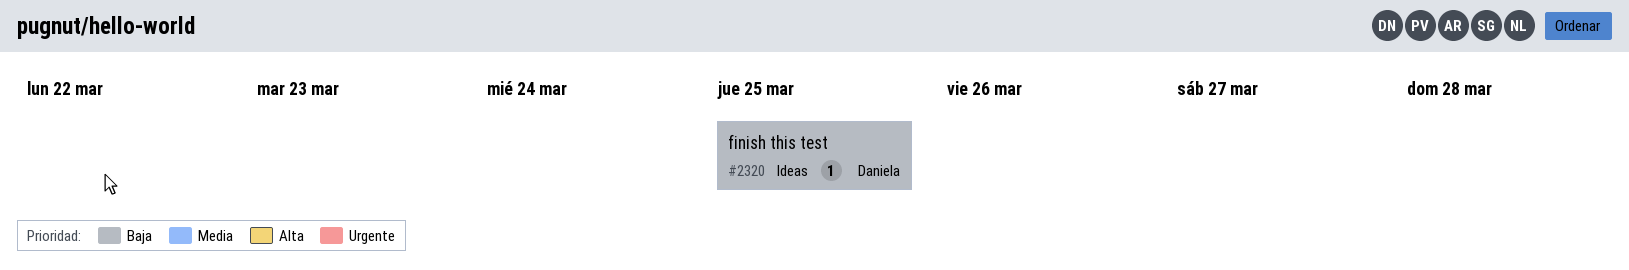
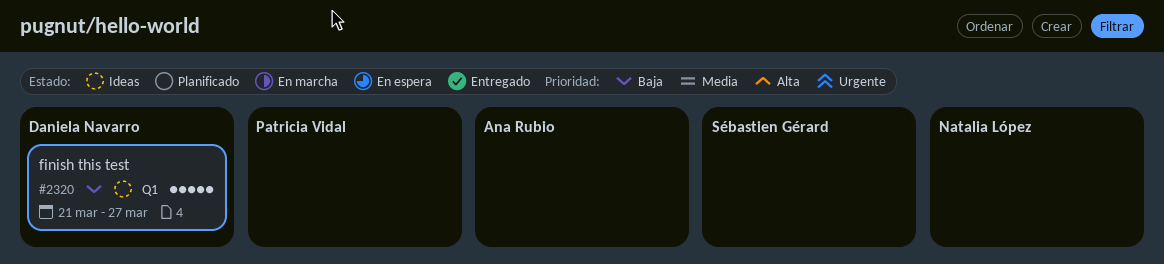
#2320, estimate: 1 -> 5
#2320, due: Mar 25 -> Mar 27

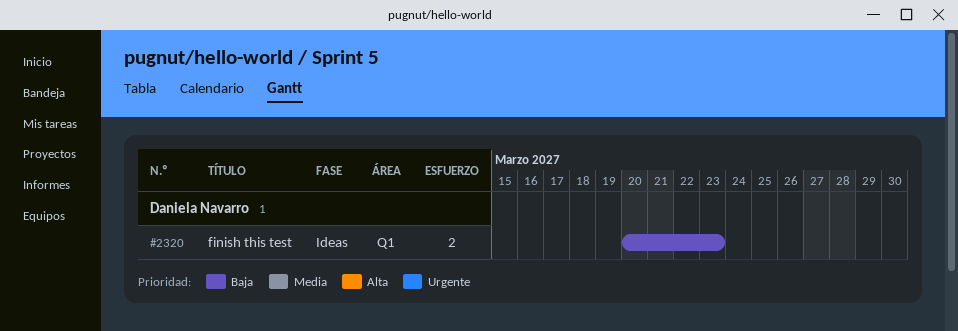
#2320, estimate: 5 -> 2
#2320, start: Mar 21 -> Mar 20
#2320, due: Mar 27 -> Mar 23

